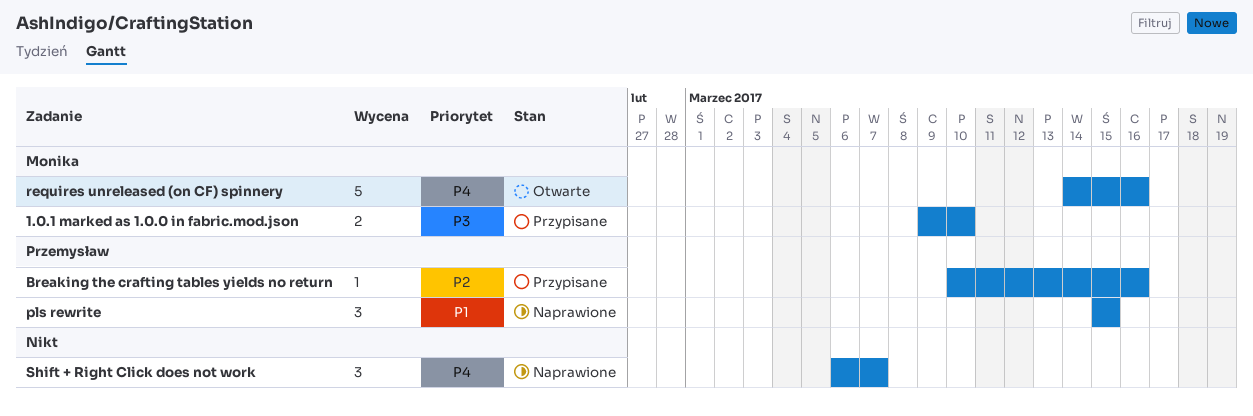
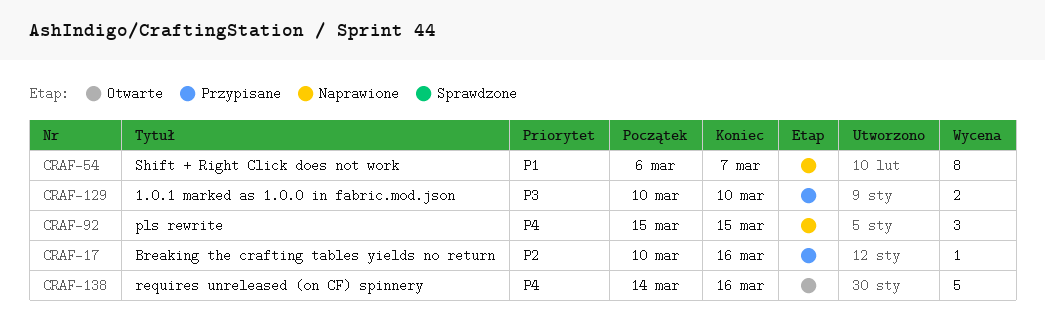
1.0.1 marked as 1.0.0 in fabric.mod.json, start: Mar 9 -> Mar 10
pls rewrite, priority: P1 -> P4
Shift + Right Click does not work, priority: P4 -> P1
Shift + Right Click does not work, estimate: 3 -> 8

